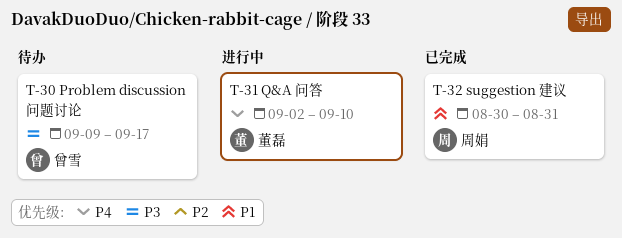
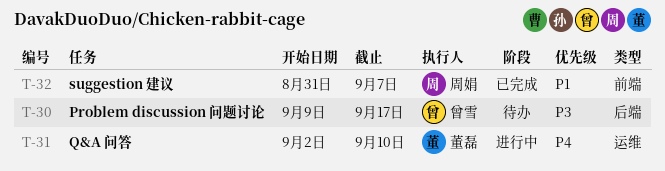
T-32, start: Aug 30 -> Aug 31
T-32, due: Aug 31 -> Sep 7

